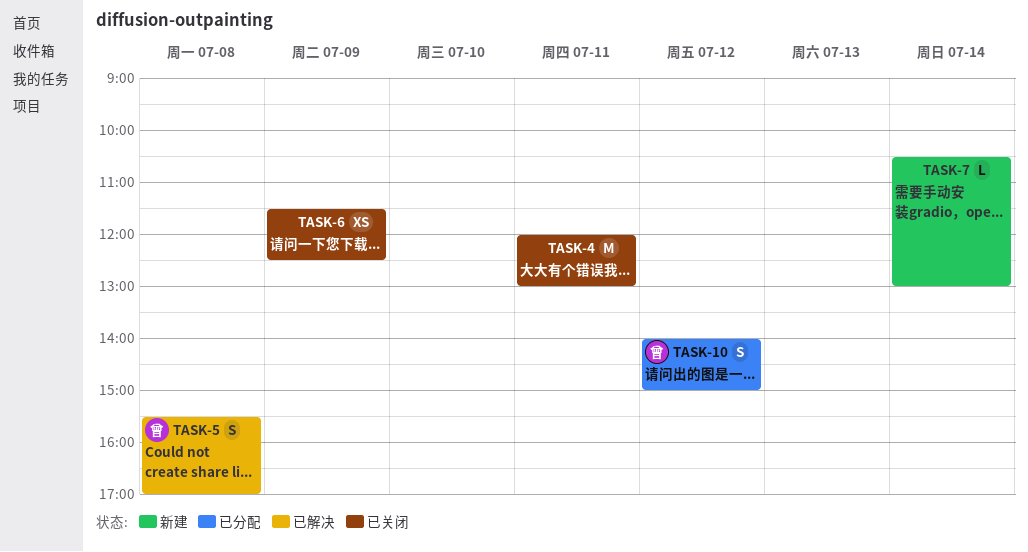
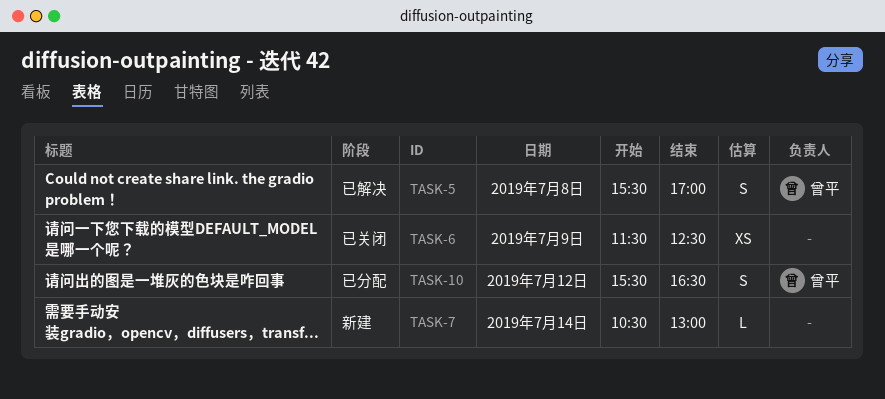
TASK-4: present -> none
TASK-10, begins: 14:00 -> 15:30
TASK-10, ends: 15:00 -> 16:30

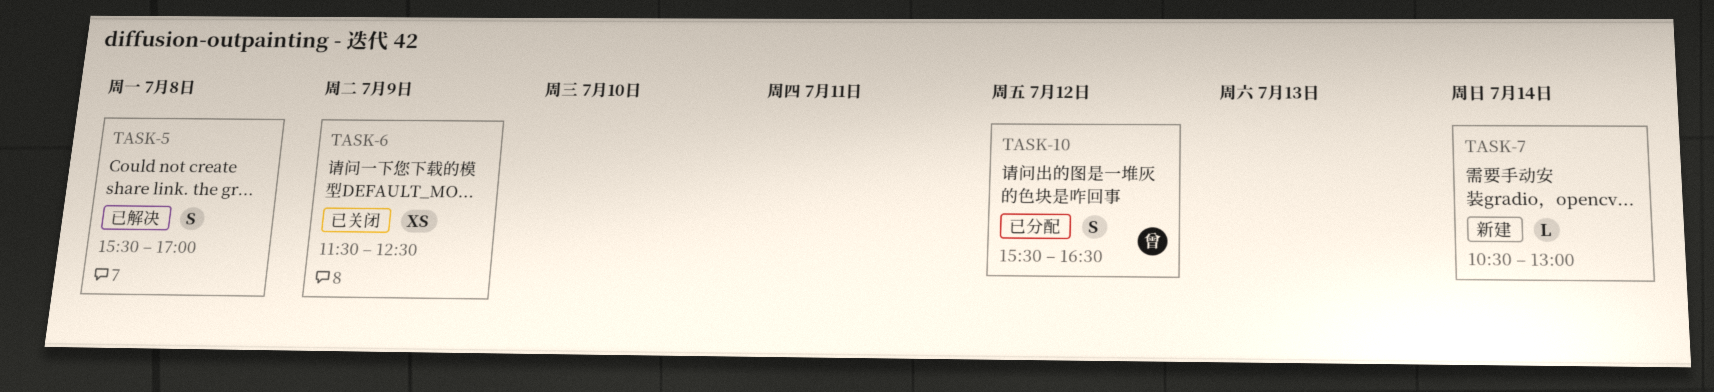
TASK-5, owner: 曾平 -> none

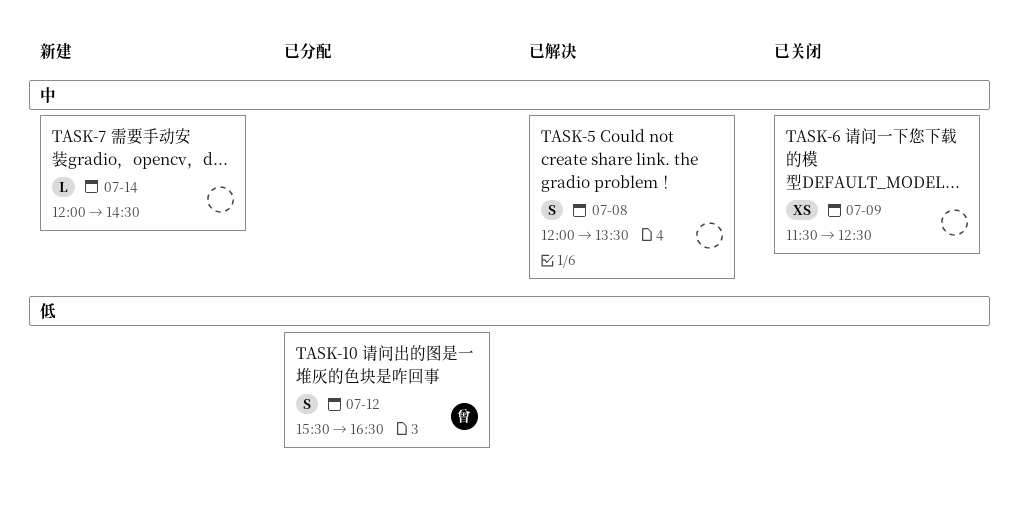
TASK-5, begins: 15:30 -> 12:00
TASK-5, ends: 17:00 -> 13:30
TASK-7, begins: 10:30 -> 12:00
TASK-7, ends: 13:00 -> 14:30

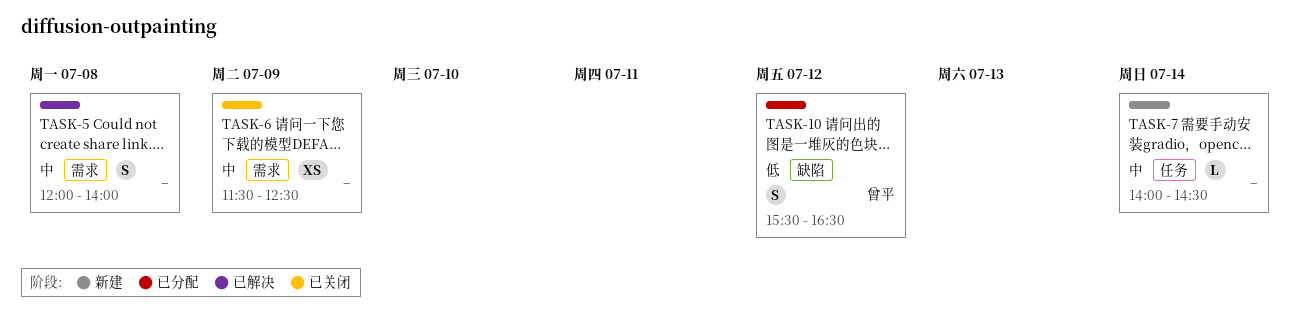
TASK-5, ends: 13:30 -> 14:00
TASK-7, begins: 12:00 -> 14:00

